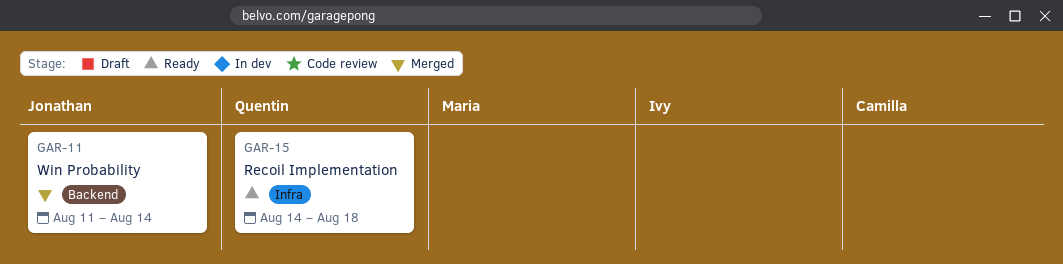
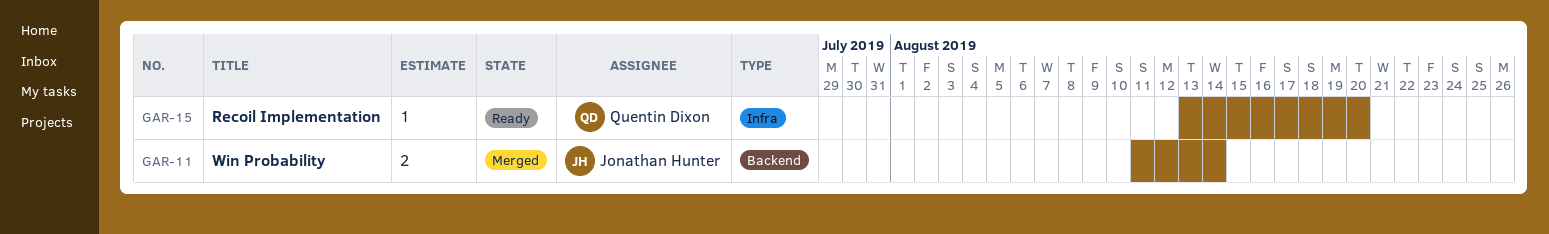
GAR-15, start: Aug 14 -> Aug 13
GAR-15, due: Aug 18 -> Aug 20

